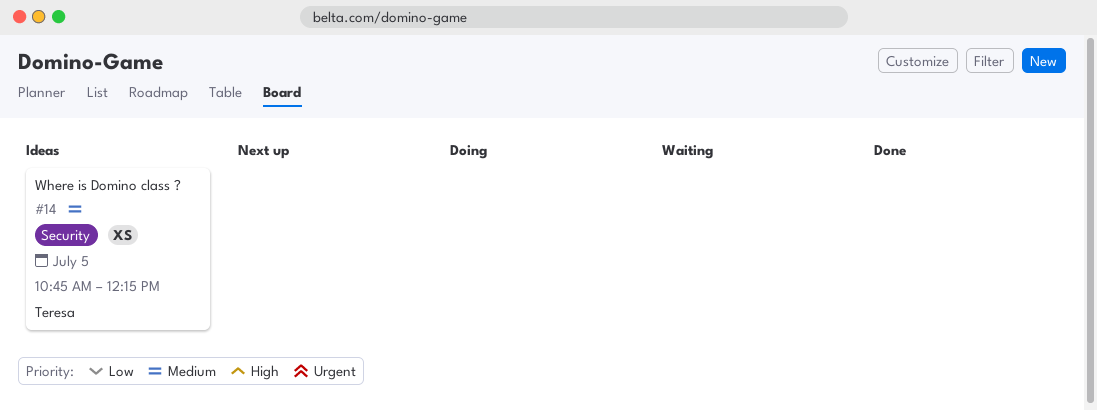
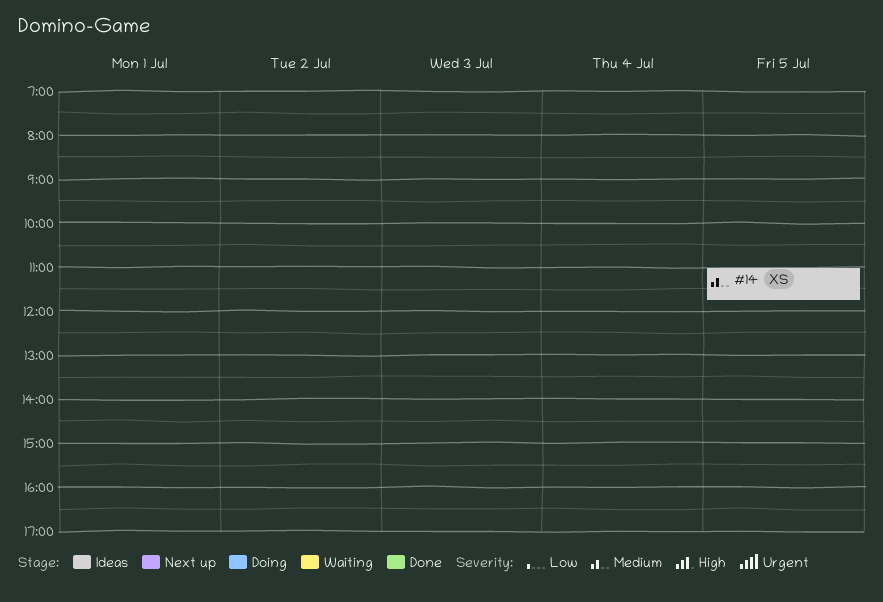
#14, begins: 10:45 -> 11:00
#14, ends: 12:15 -> 11:45

